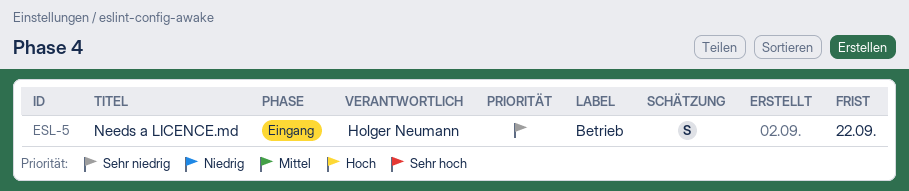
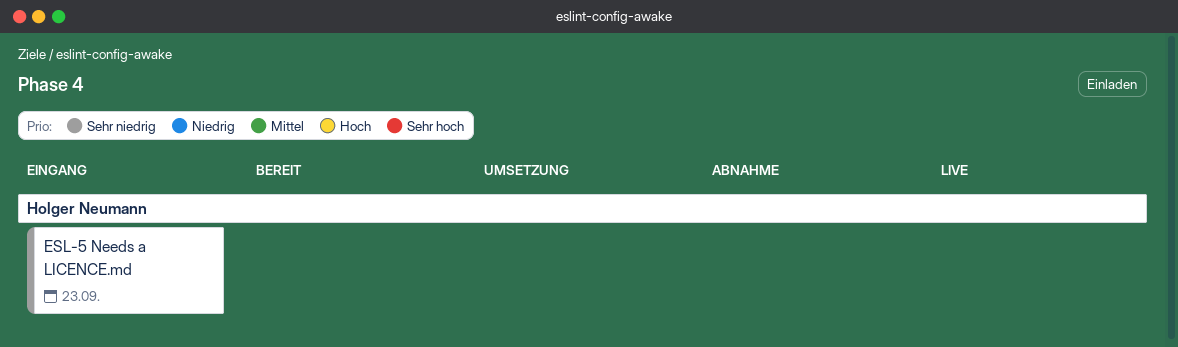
ESL-5, due: Sep 22 -> Sep 23

